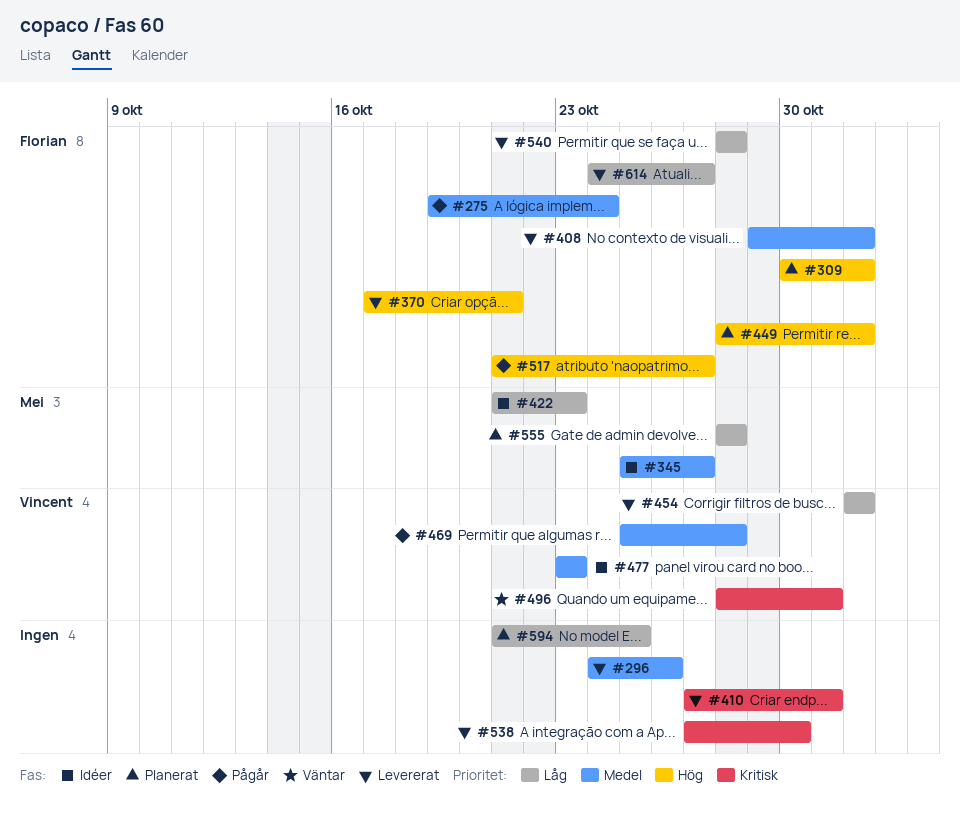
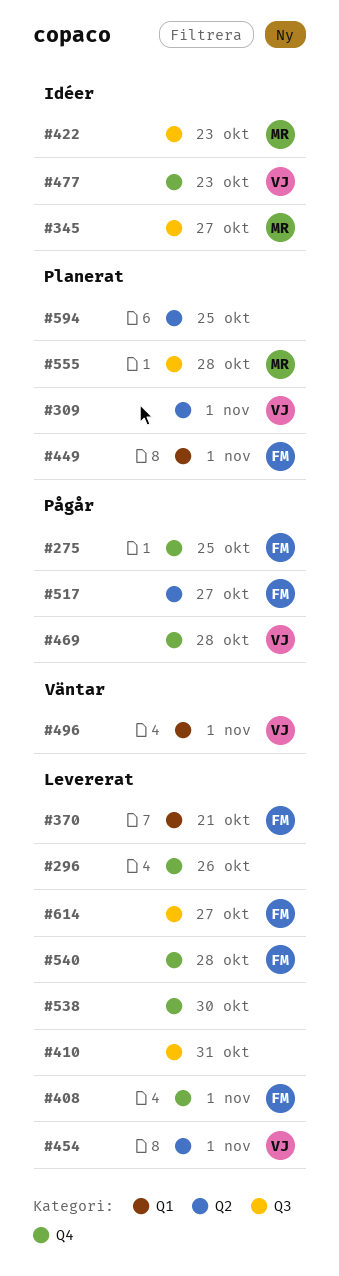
#275, due: Oct 24 -> Oct 25
#309, owner: Florian -> Vincent
#496, due: Oct 31 -> Nov 1

